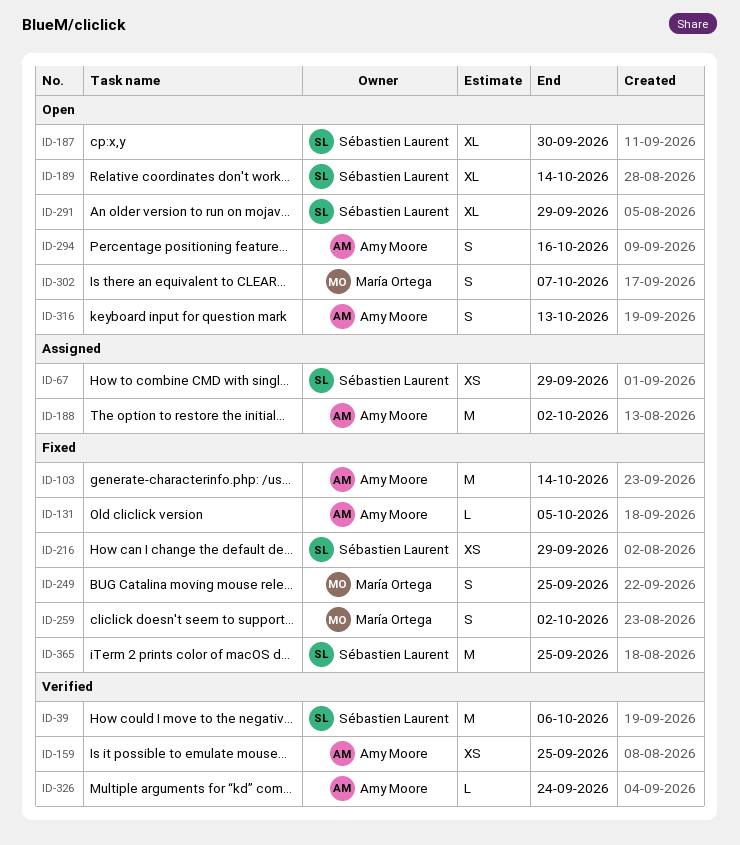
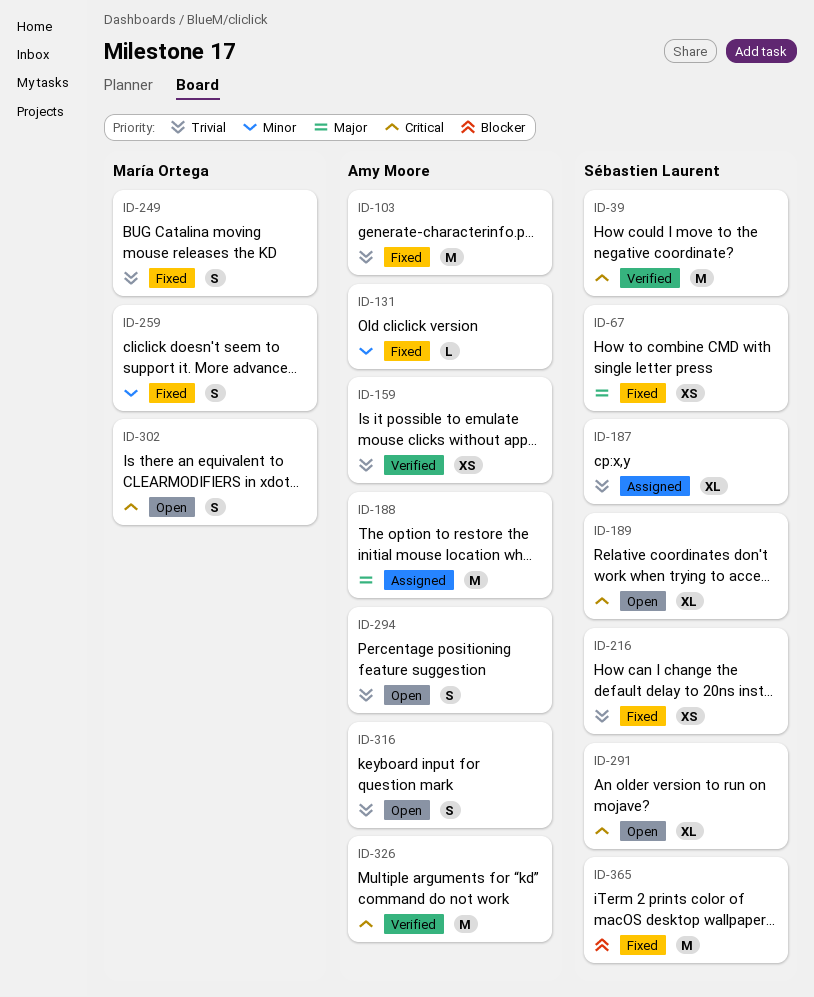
ID-67, status: Assigned -> Fixed
ID-187, status: Open -> Assigned
ID-326, estimate: L -> M

